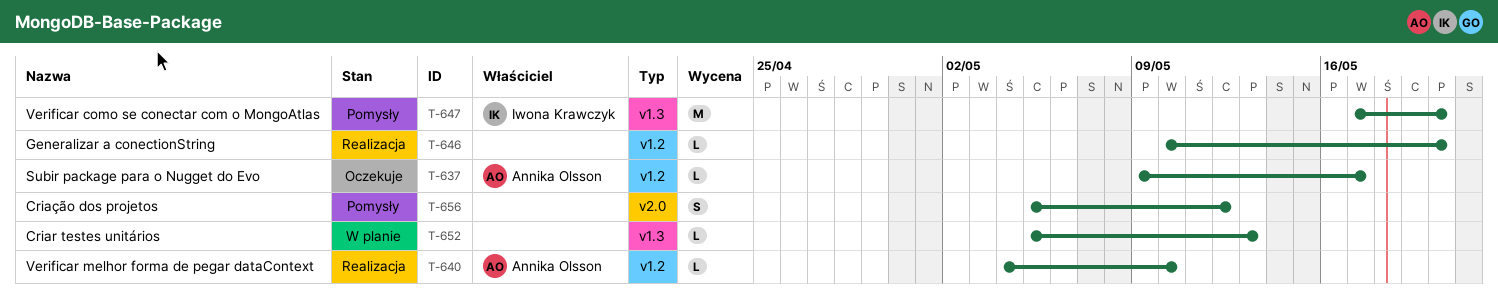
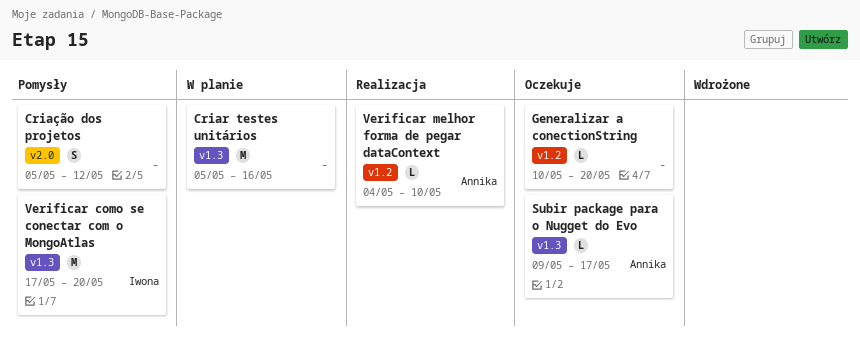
Criar testes unitários, estimate: L -> M
Criar testes unitários, due: May 13 -> May 16
Generalizar a conectionString, status: Realizacja -> Oczekuje
Subir package para o Nugget do Evo, label: v1.2 -> v1.3

